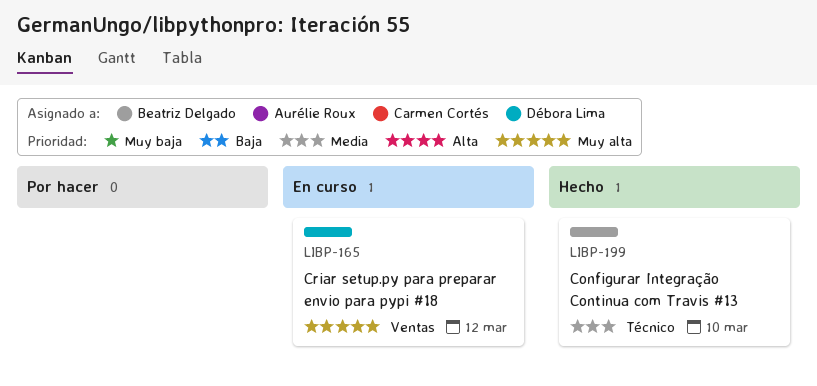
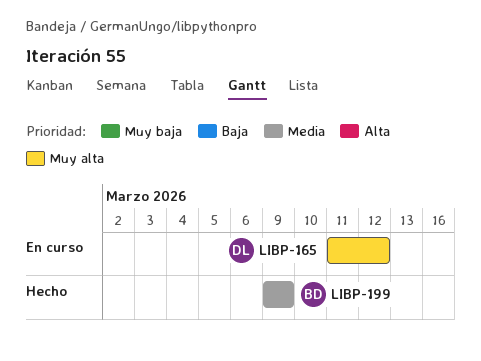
LIBP-199, due: Mar 10 -> Mar 9

